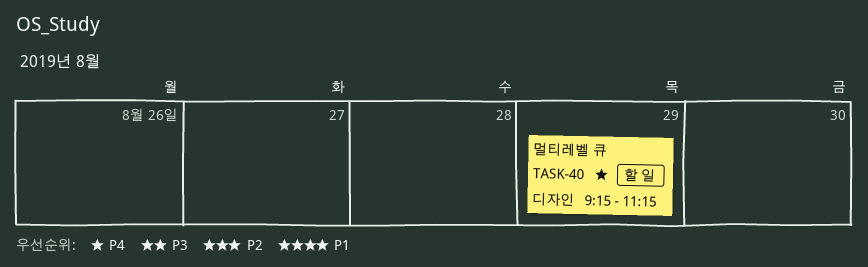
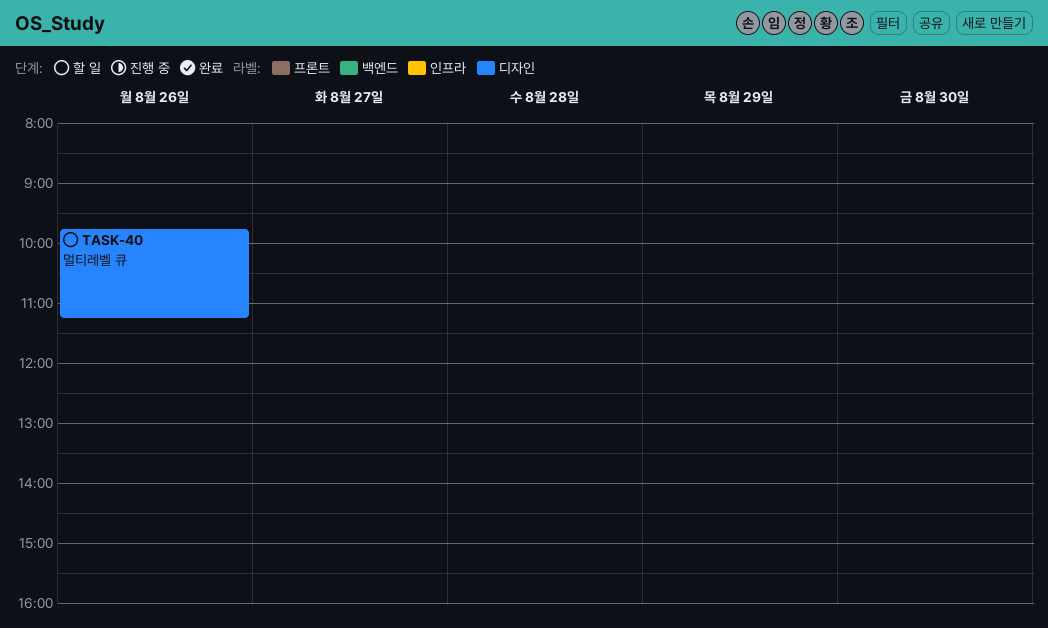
TASK-40, day: Aug 29 -> Aug 26
TASK-40, begins: 09:15 -> 09:45

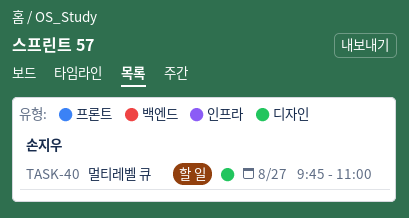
TASK-40, day: Aug 26 -> Aug 27
TASK-40, ends: 11:15 -> 11:00

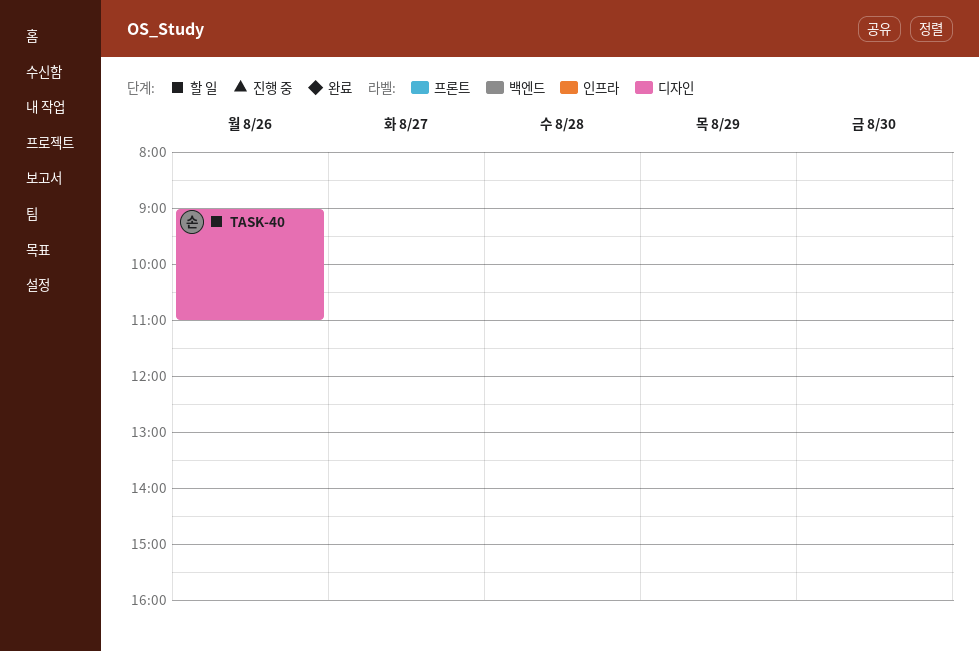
TASK-40, day: Aug 27 -> Aug 26
TASK-40, begins: 09:45 -> 09:00

